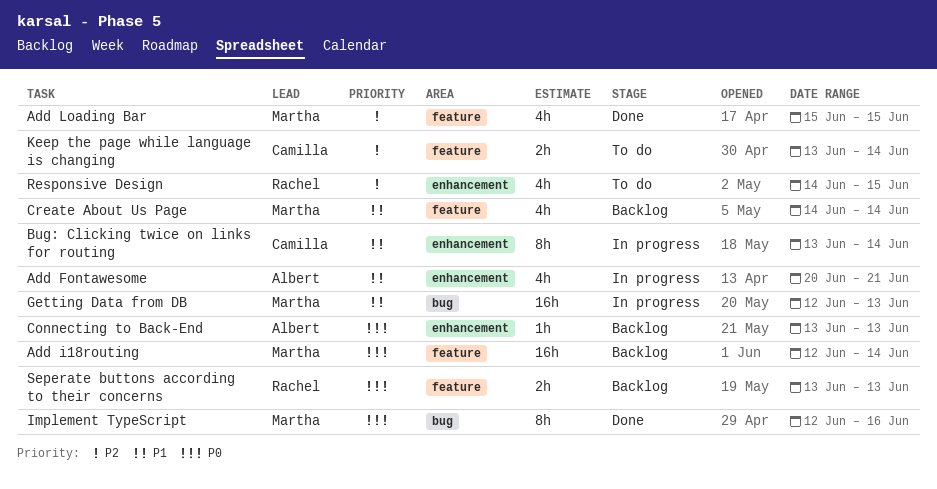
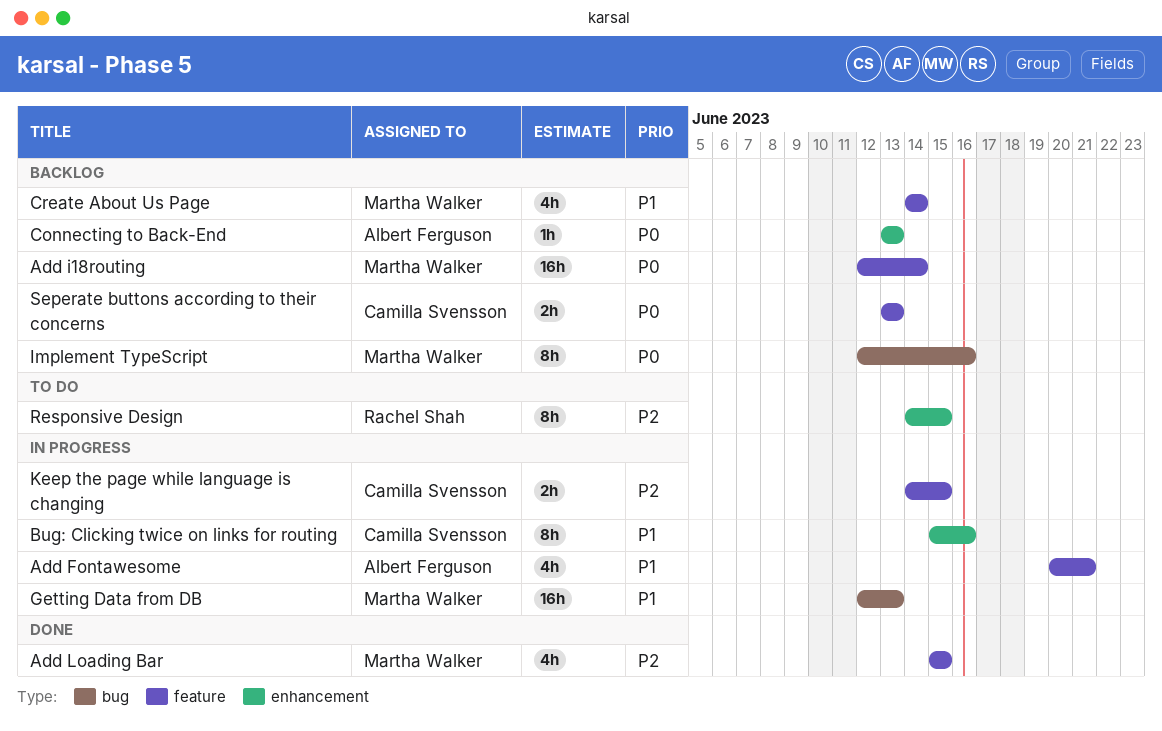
Add Fontawesome, label: enhancement -> feature
Bug: Clicking twice on links for routing, start: Jun 13 -> Jun 15
Bug: Clicking twice on links for routing, due: Jun 14 -> Jun 16
Implement TypeScript, status: Done -> Backlog
Keep the page while language is changing, status: To do -> In progress
Keep the page while language is changing, start: Jun 13 -> Jun 14
Keep the page while language is changing, due: Jun 14 -> Jun 15
Responsive Design, estimate: 4h -> 8h
Seperate buttons according to their concerns, owner: Rachel Shah -> Camilla Svensson

